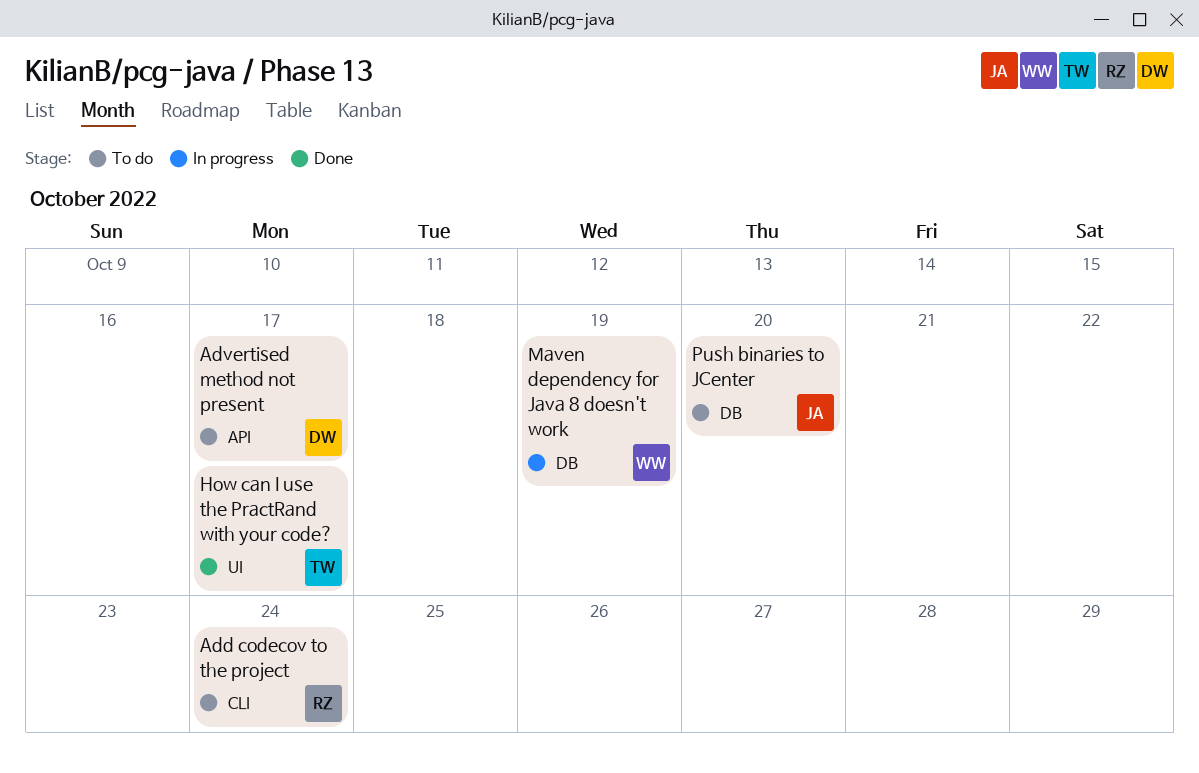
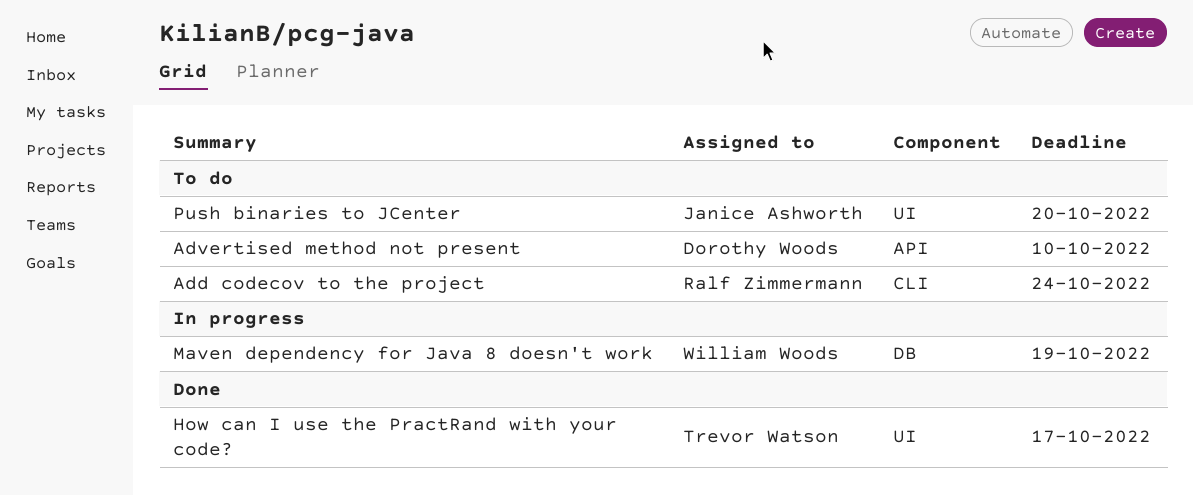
Advertised method not present, due: Oct 17 -> Oct 10
Push binaries to JCenter, label: DB -> UI

